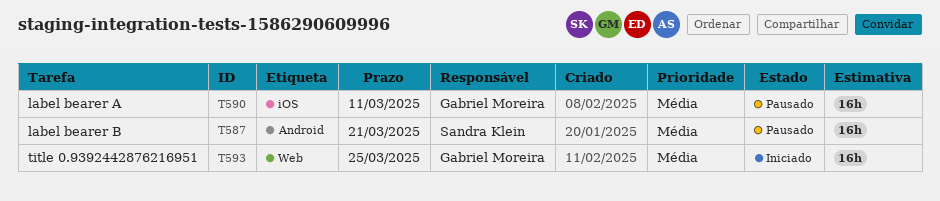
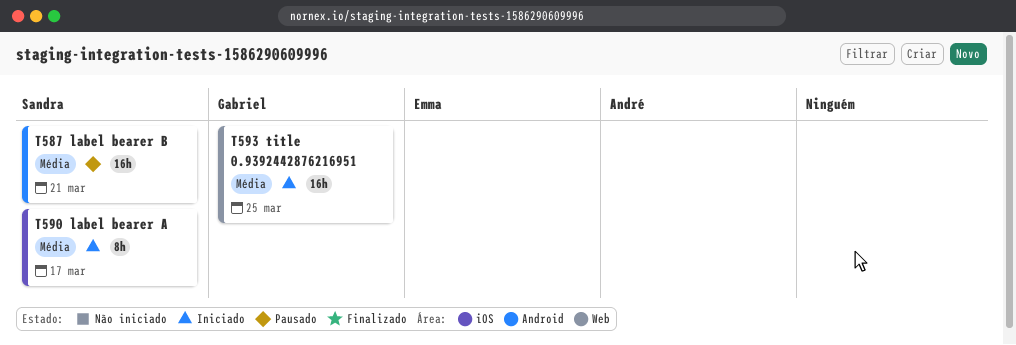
T590, status: Pausado -> Iniciado
T590, owner: Gabriel Moreira -> Sandra Klein
T590, estimate: 16h -> 8h
T590, due: Mar 11 -> Mar 17

